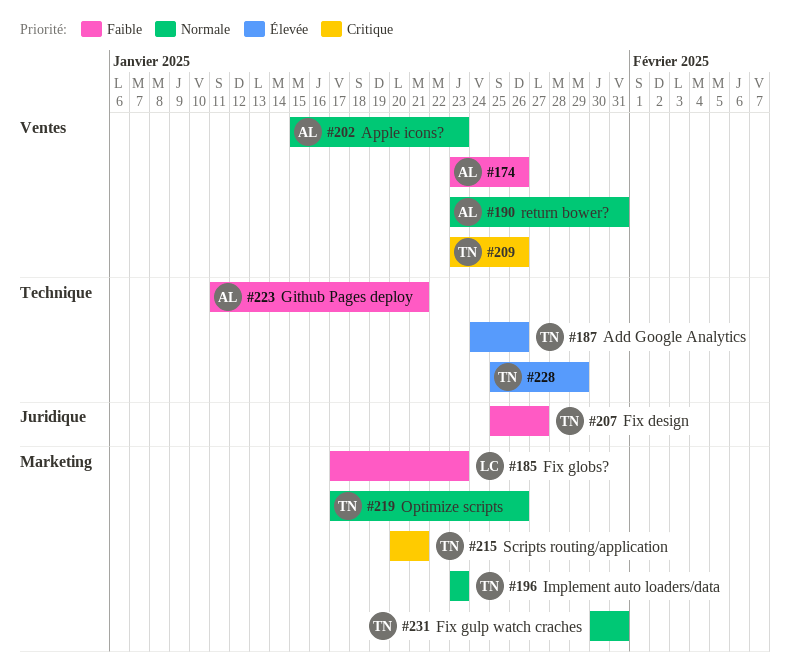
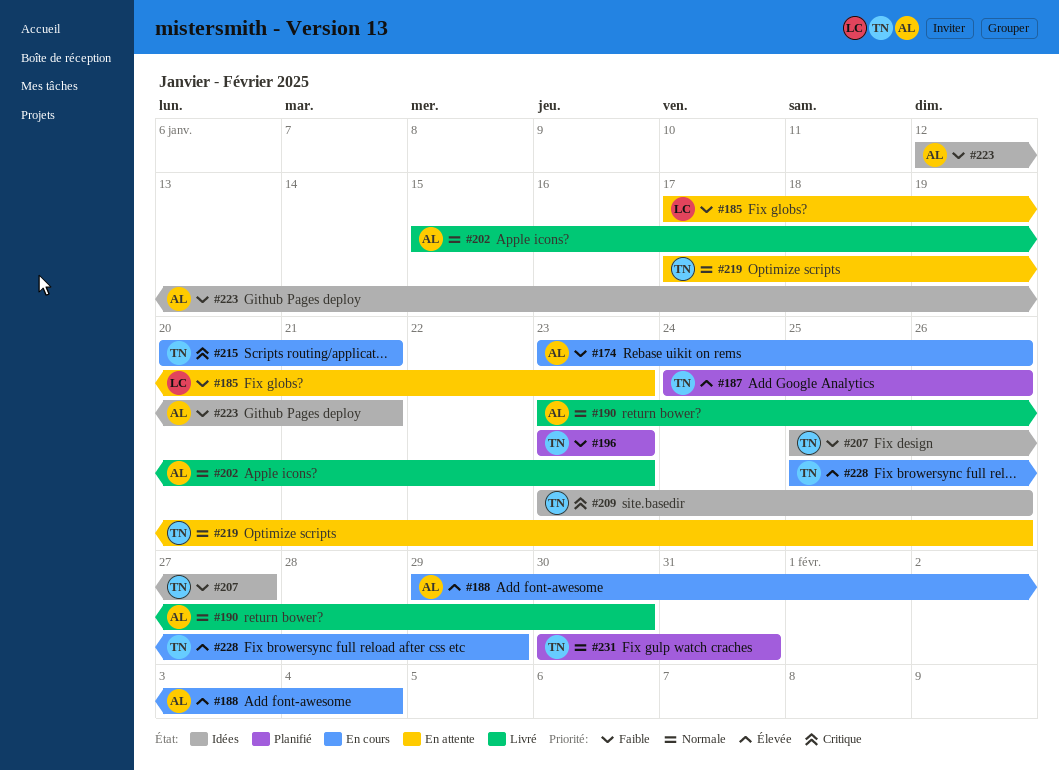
#188: none -> present
#190, due: Jan 31 -> Jan 30
#196, priority: Normale -> Faible
#223, start: Jan 11 -> Jan 12

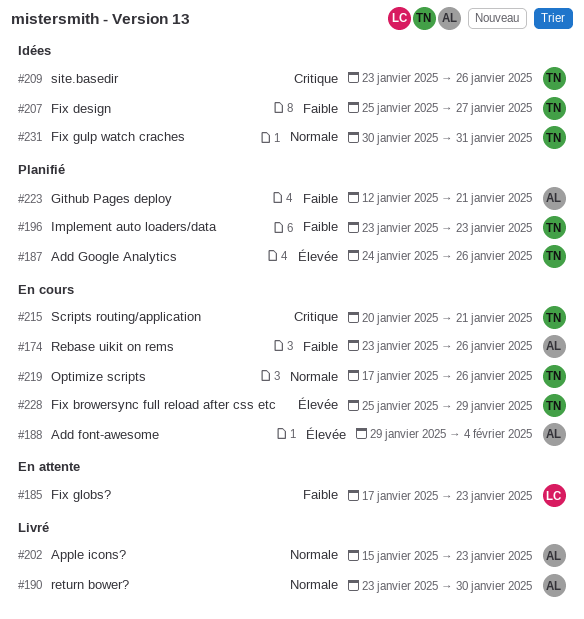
#219, status: En attente -> En cours
#223, status: Idées -> Planifié
#231, status: Planifié -> Idées

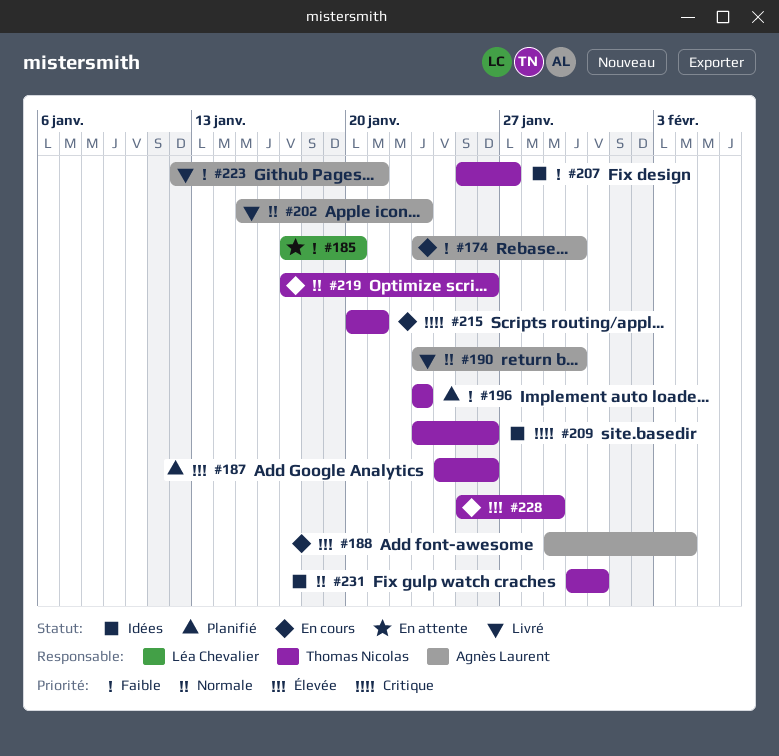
#174, due: Jan 26 -> Jan 30
#185, due: Jan 23 -> Jan 20
#223, status: Planifié -> Livré

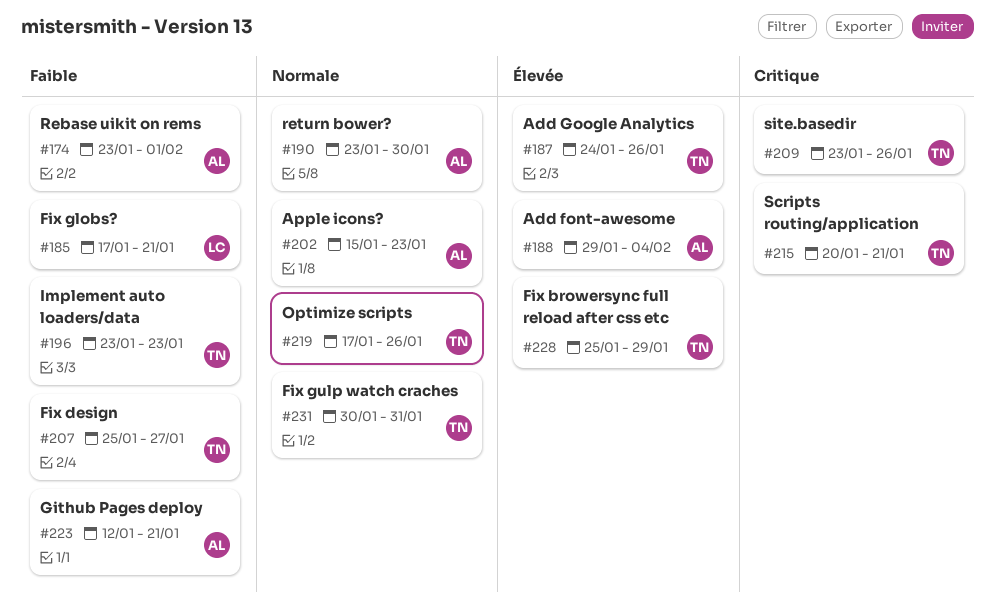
#174, due: Jan 30 -> Feb 1
#185, due: Jan 20 -> Jan 21

